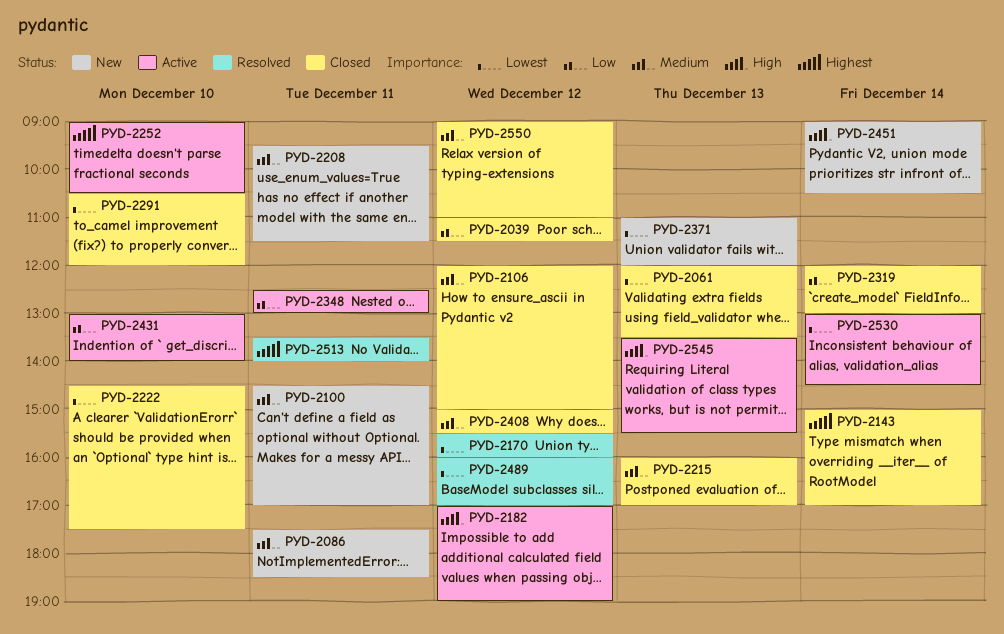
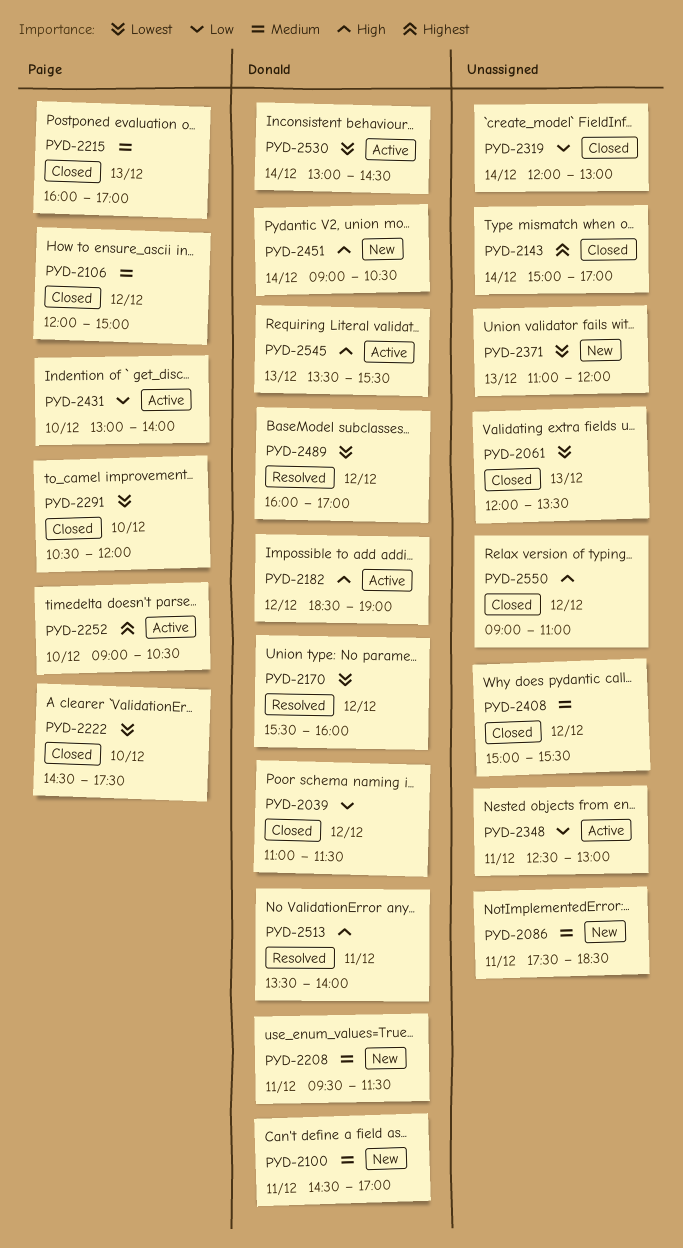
PYD-2182, begins: 17:00 -> 18:30
PYD-2513, priority: Highest -> High
PYD-2550, priority: Medium -> High

